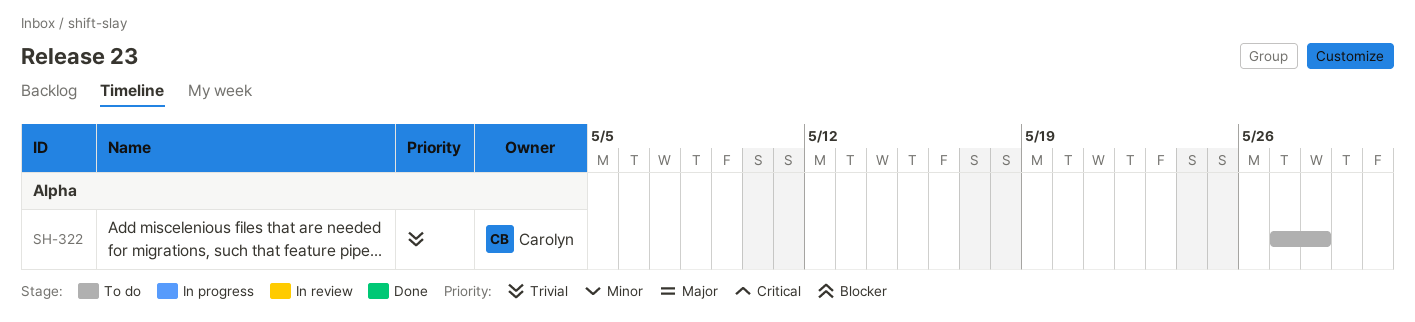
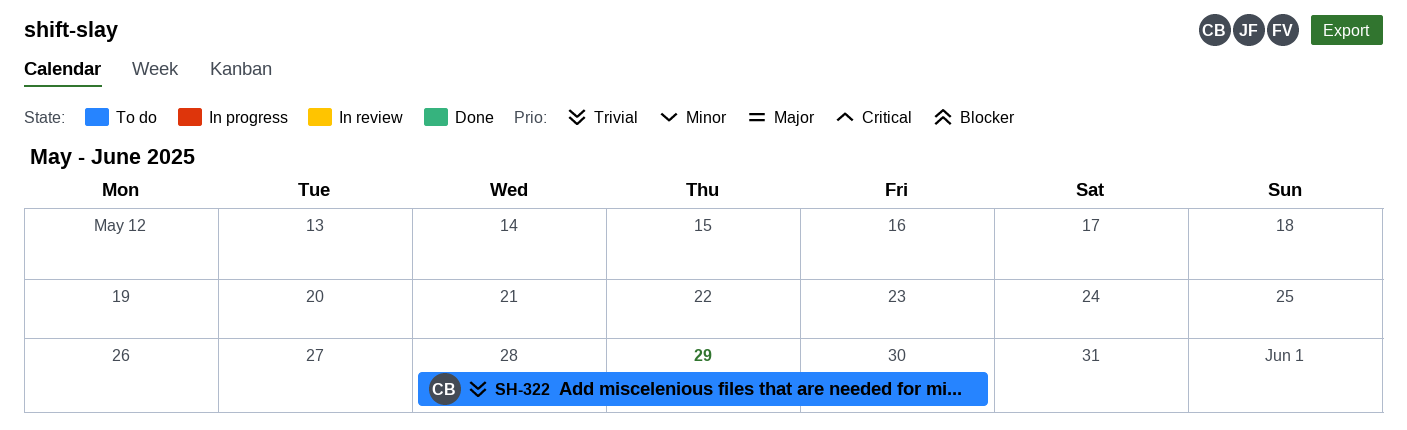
SH-322, start: May 27 -> May 28
SH-322, due: May 28 -> May 30

